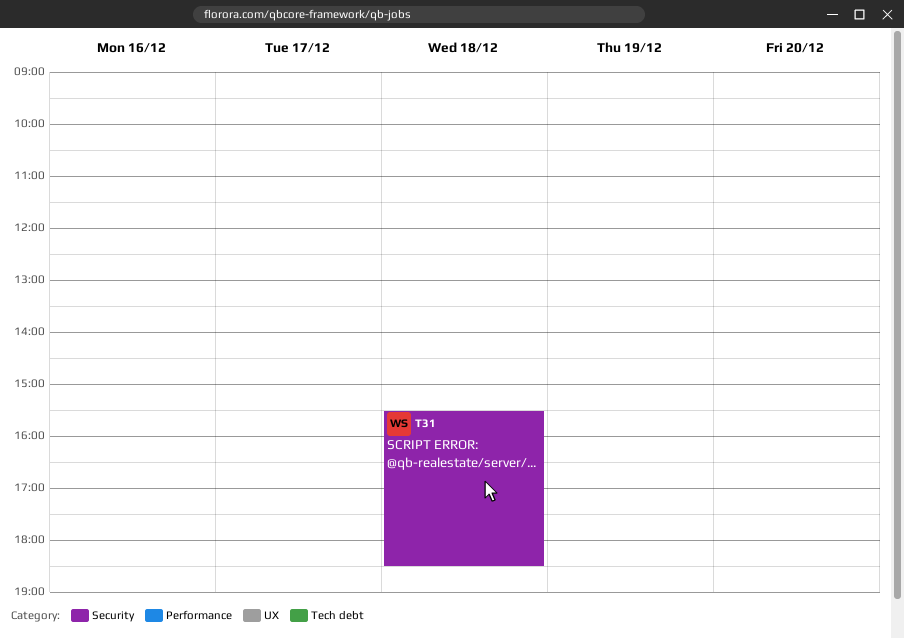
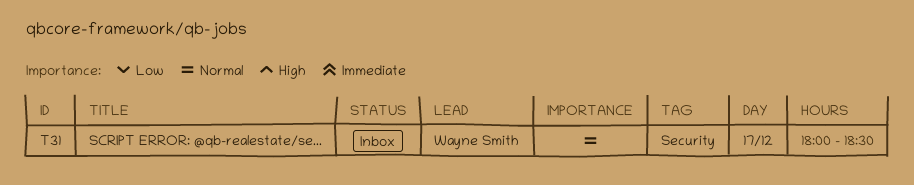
T31, day: Dec 18 -> Dec 17
T31, begins: 15:30 -> 18:00

